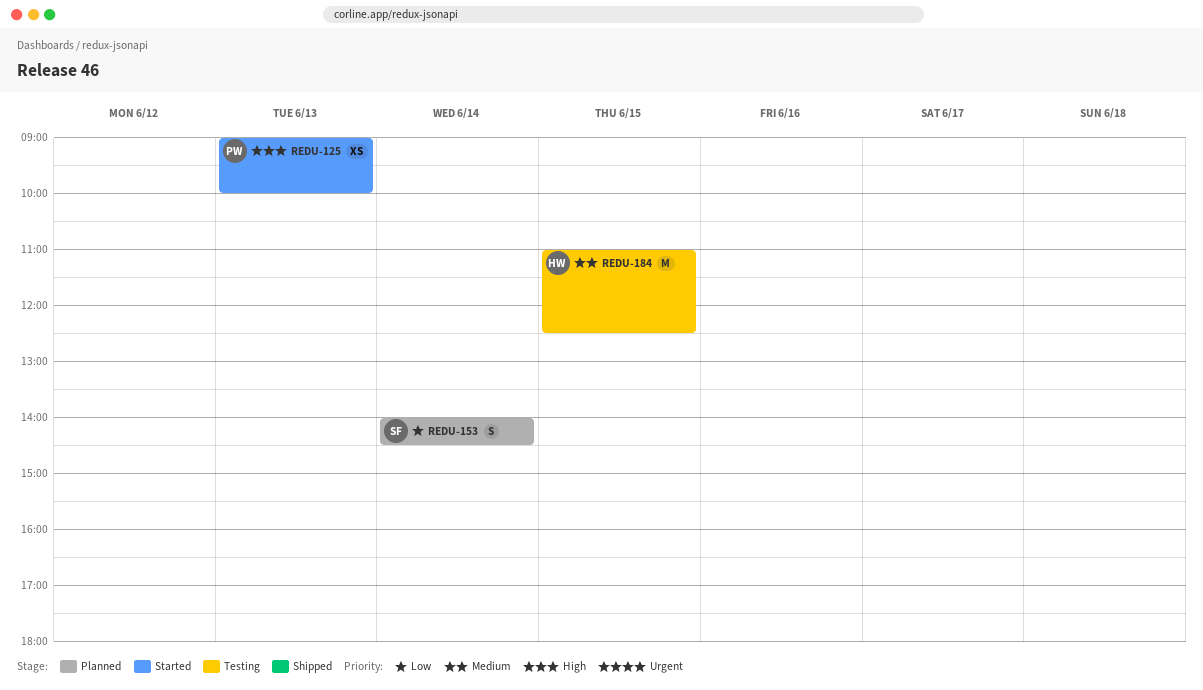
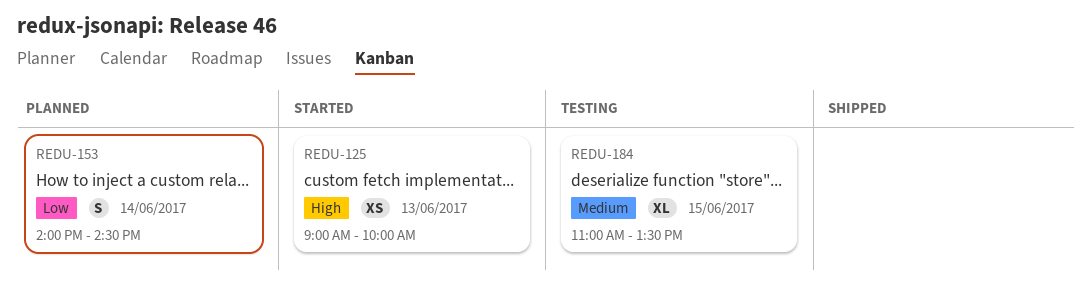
REDU-184, estimate: M -> XL
REDU-184, ends: 12:30 -> 13:30

